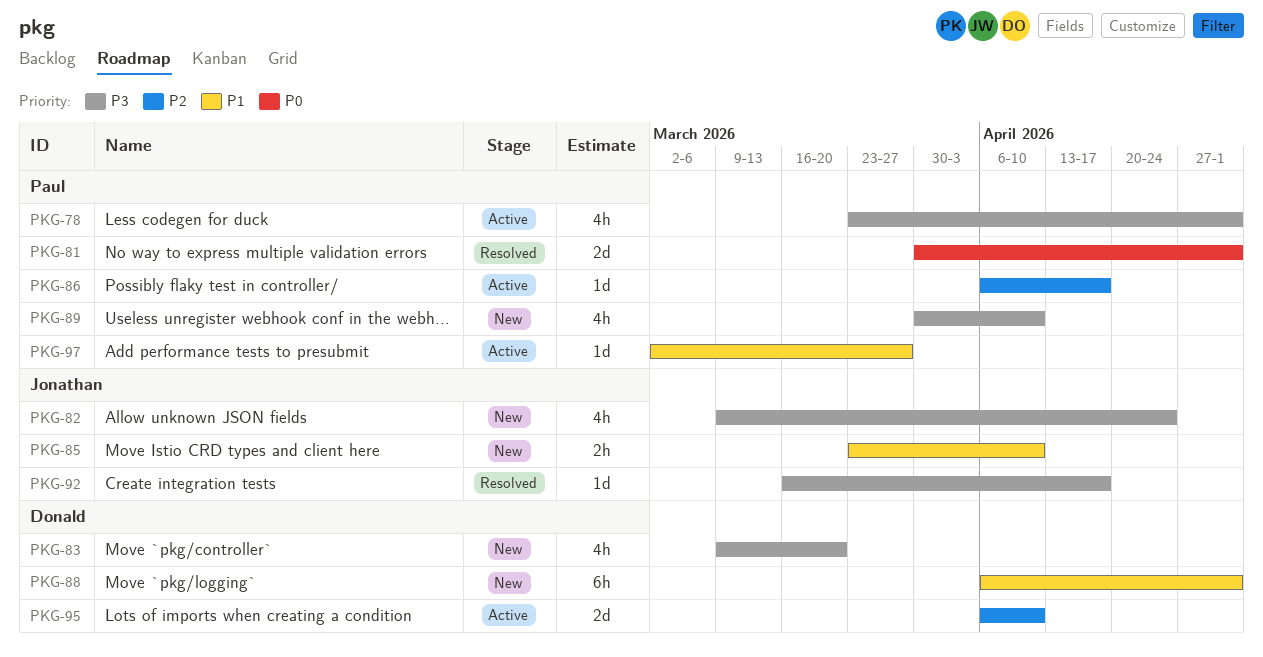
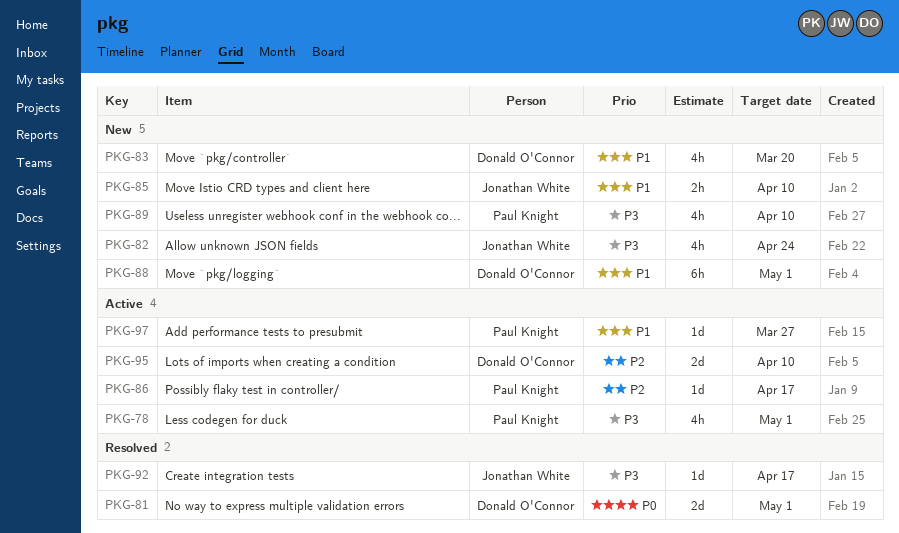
PKG-81, owner: Paul Knight -> Donald O'Connor
PKG-83, priority: P3 -> P1

